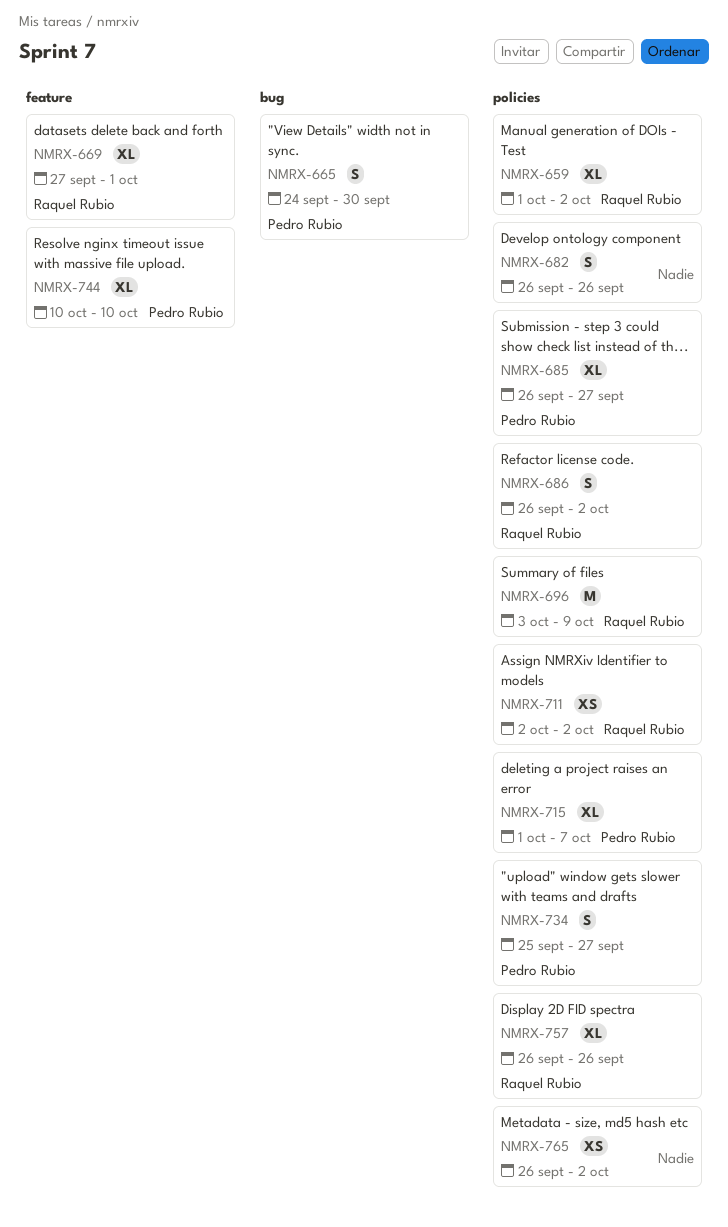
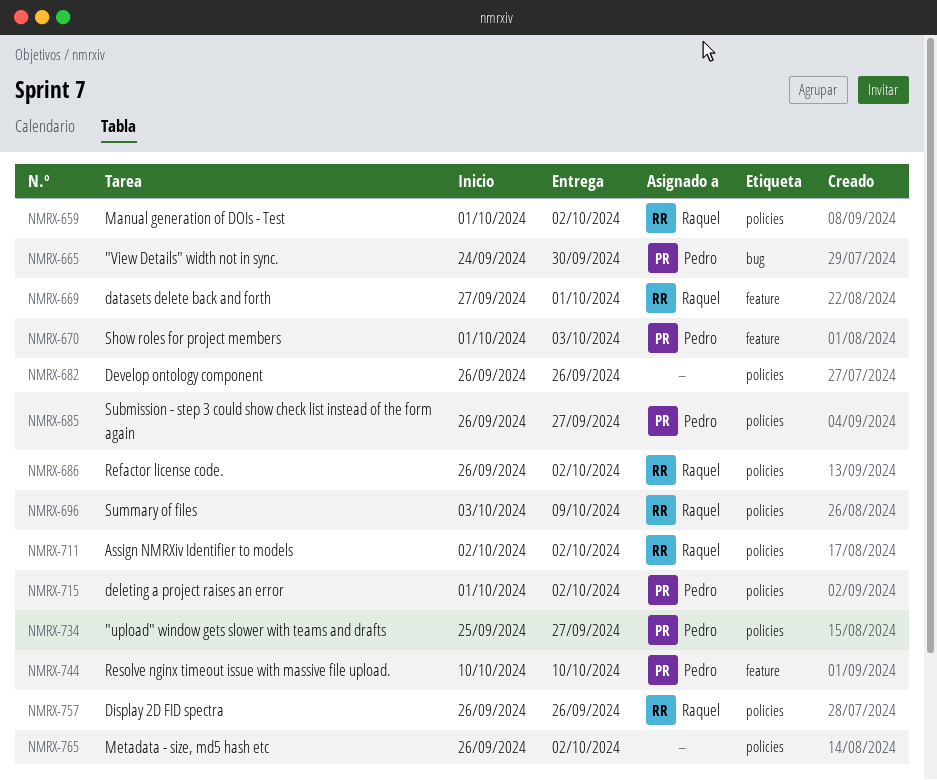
NMRX-670: none -> present
NMRX-715, due: Oct 7 -> Oct 2

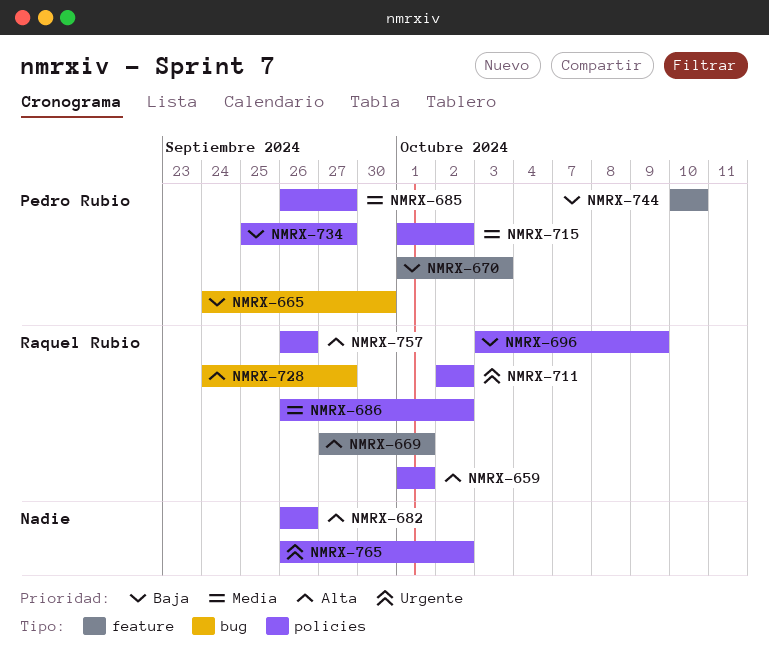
NMRX-659, due: Oct 2 -> Oct 1
NMRX-728: none -> present

